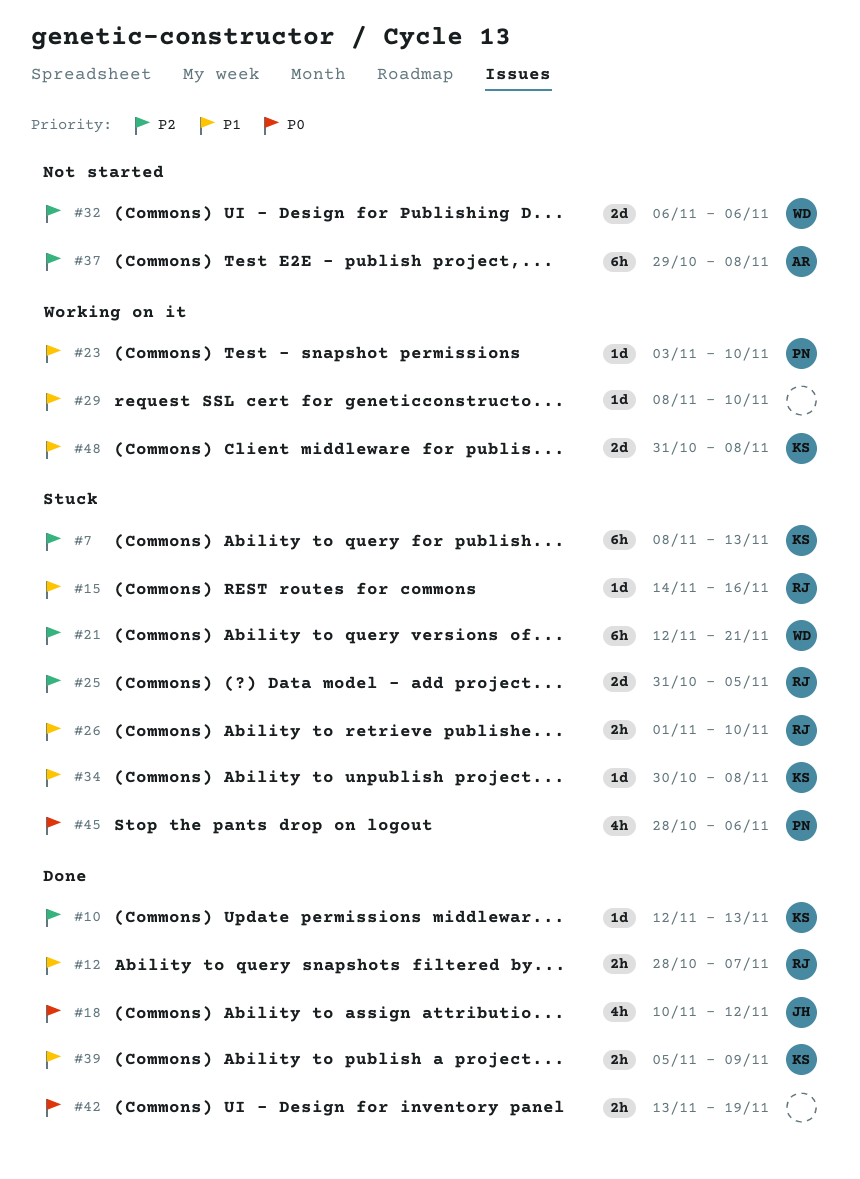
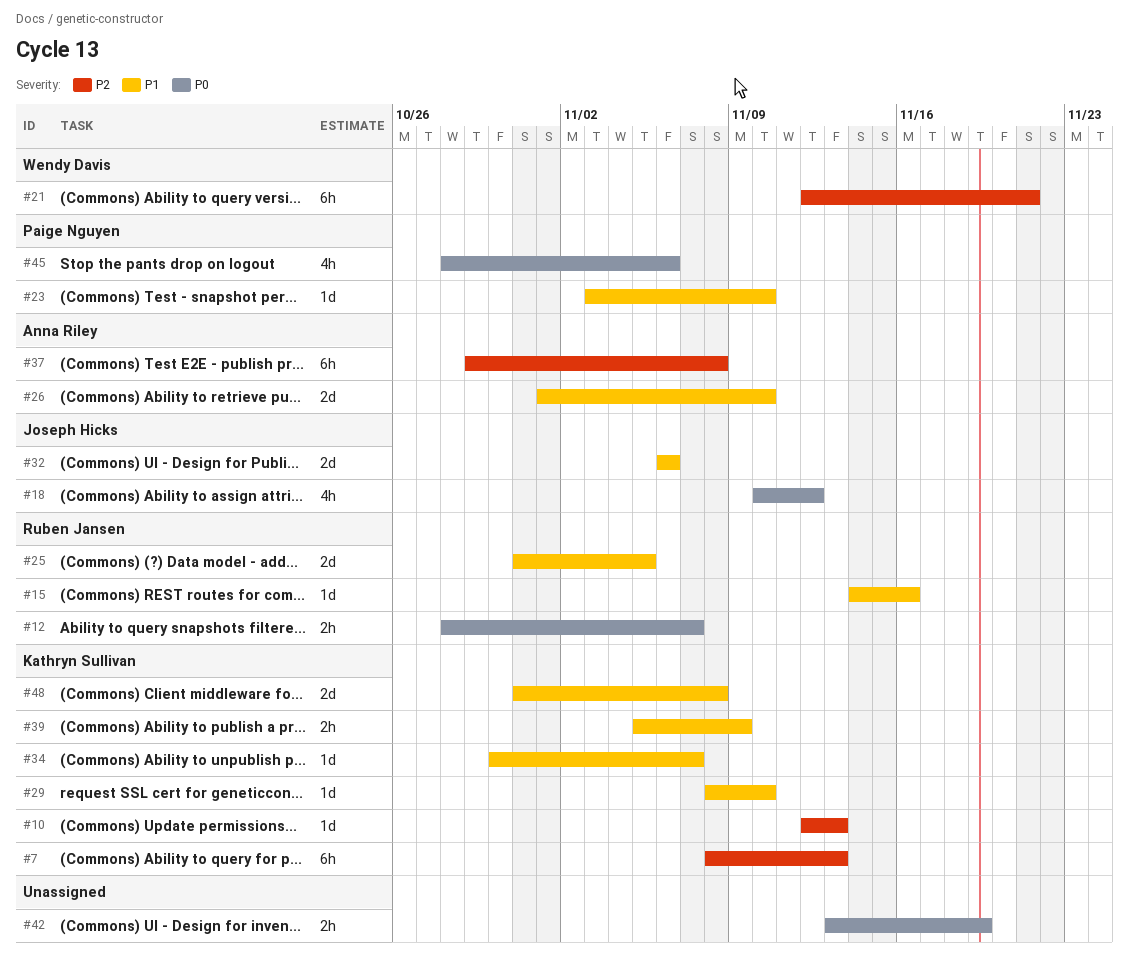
#12, priority: P1 -> P0
#25, priority: P2 -> P1
#26, owner: Ruben Jansen -> Anna Riley
#26, estimate: 2h -> 2d
#29, owner: none -> Kathryn Sullivan
#32, owner: Wendy Davis -> Joseph Hicks
#32, priority: P2 -> P1
#34, due: Nov 8 -> Nov 7

